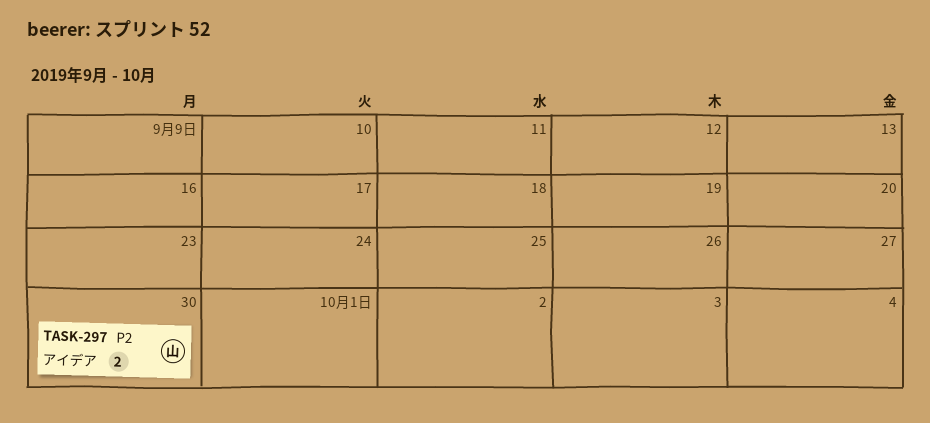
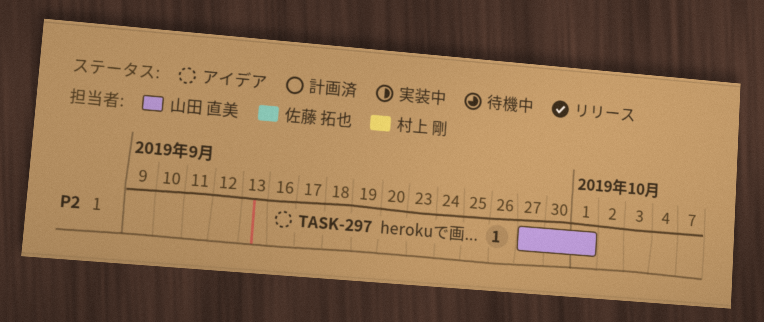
TASK-297, estimate: 2 -> 1
TASK-297, due: Sep 30 -> Oct 1

